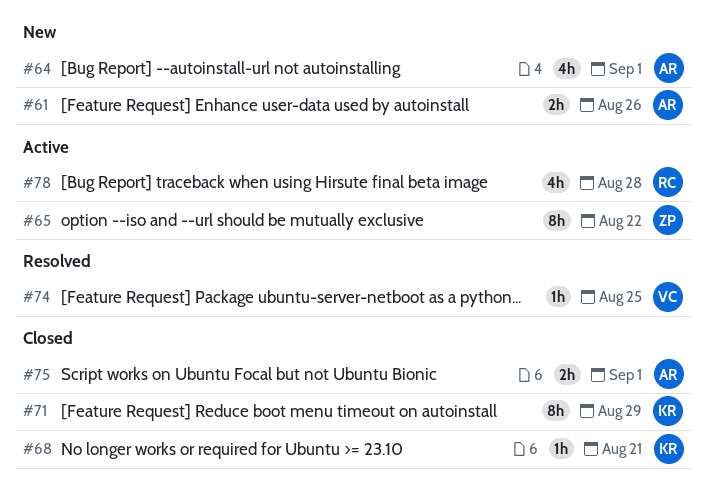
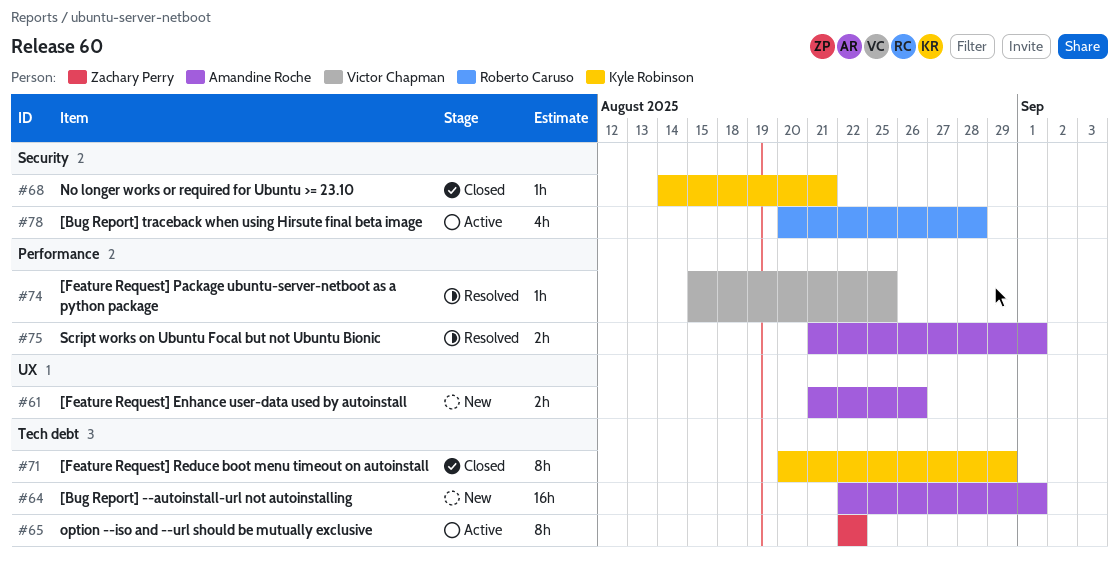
#64, estimate: 4h -> 16h
#75, status: Closed -> Resolved

